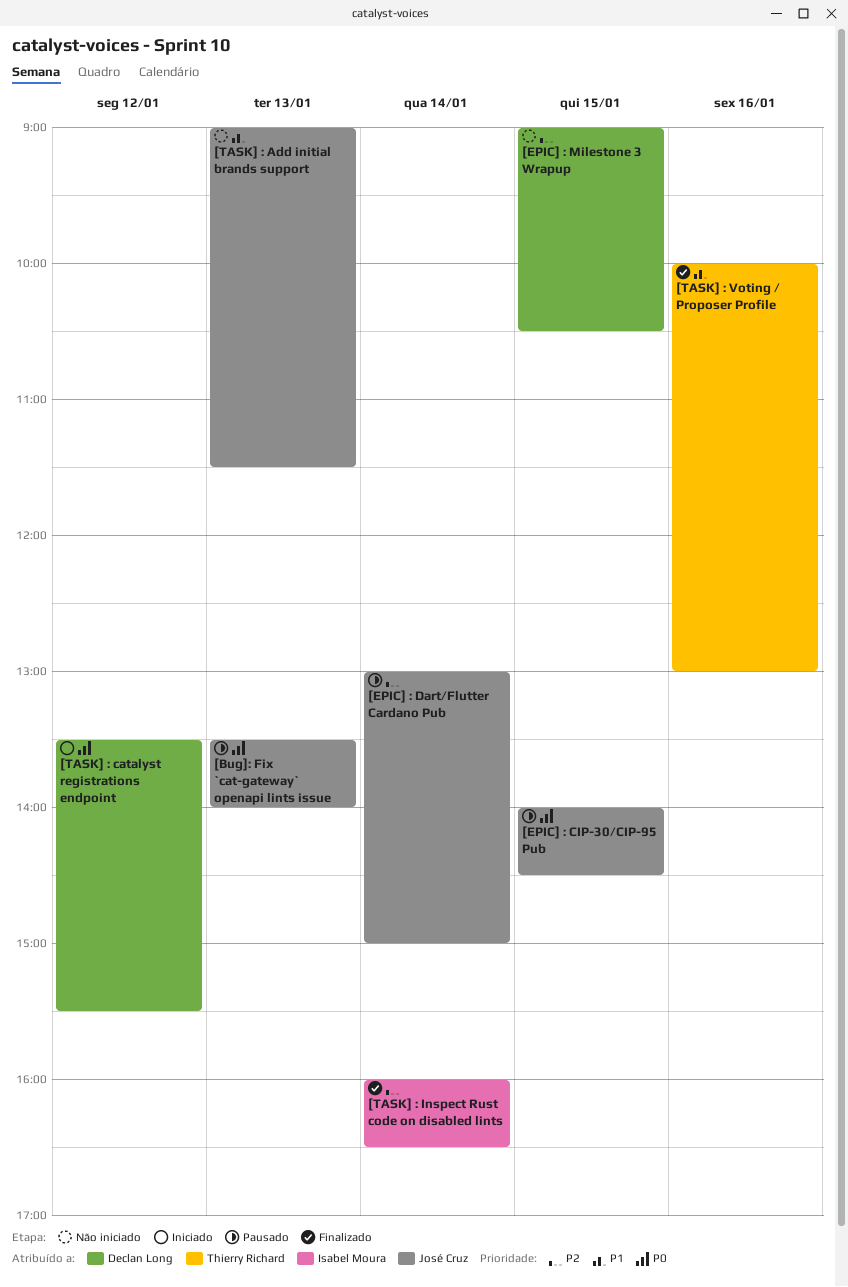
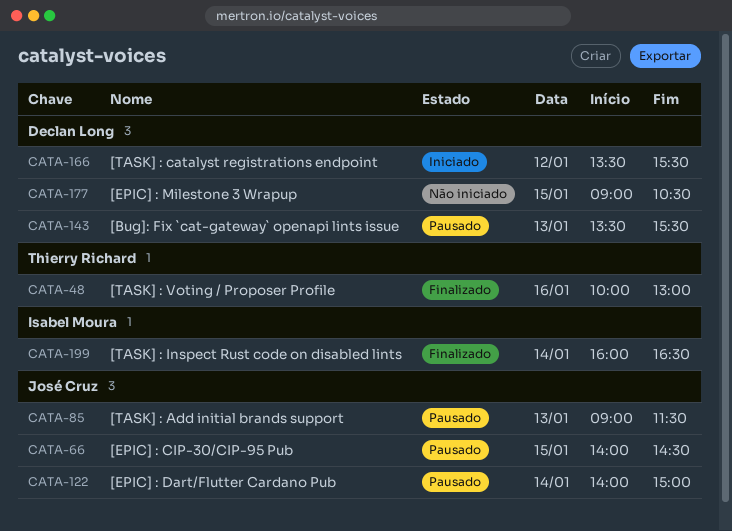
[Bug]: Fix `cat-gateway` openapi lints issue, owner: José Cruz -> Declan Long
[Bug]: Fix `cat-gateway` openapi lints issue, ends: 14:00 -> 15:30
[EPIC] : Dart/Flutter Cardano Pub, begins: 13:00 -> 14:00
[TASK] : Add initial brands support, status: Não iniciado -> Pausado

